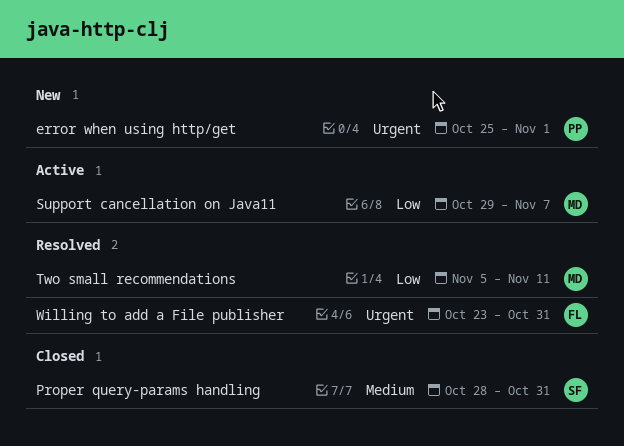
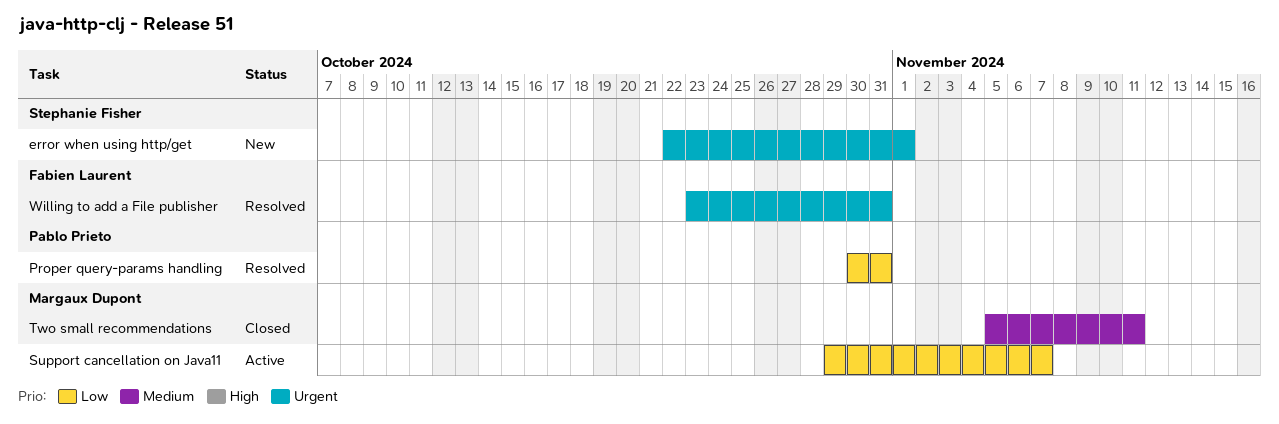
error when using http/get, owner: Pablo Prieto -> Stephanie Fisher
error when using http/get, start: Oct 25 -> Oct 22
Proper query-params handling, status: Closed -> Resolved
Proper query-params handling, owner: Stephanie Fisher -> Pablo Prieto
Proper query-params handling, priority: Medium -> Low
Proper query-params handling, start: Oct 28 -> Oct 30
Two small recommendations, status: Resolved -> Closed
Two small recommendations, priority: Low -> Medium

